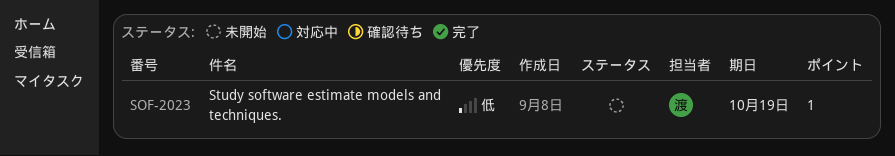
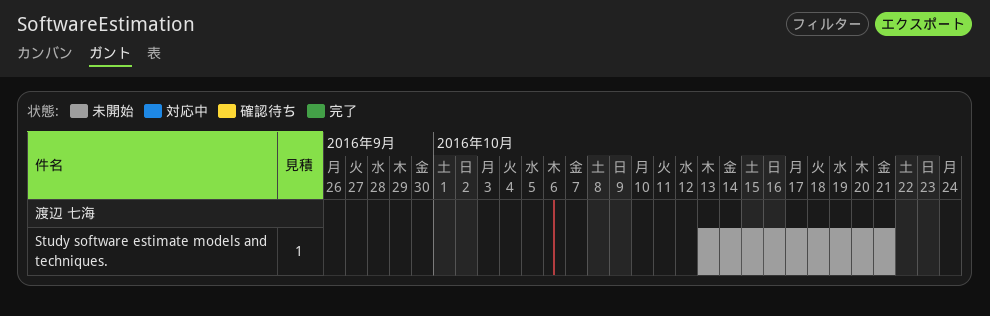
Study software estimate models and techniques., due: Oct 19 -> Oct 21

